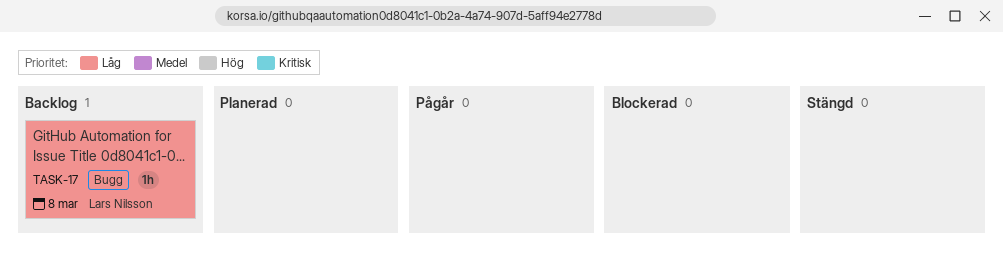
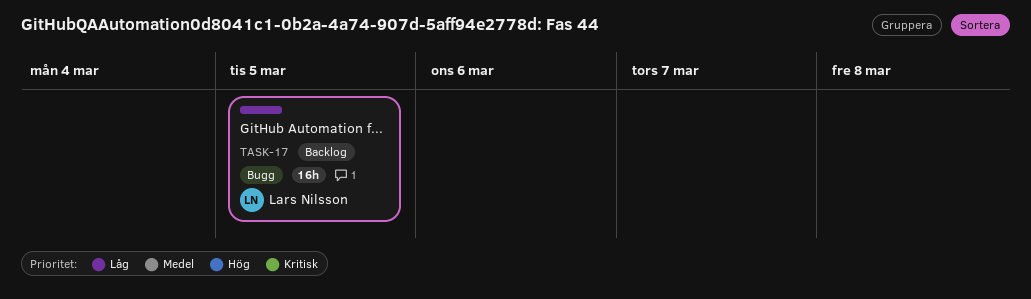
TASK-17, estimate: 1h -> 16h
TASK-17, due: Mar 8 -> Mar 5

